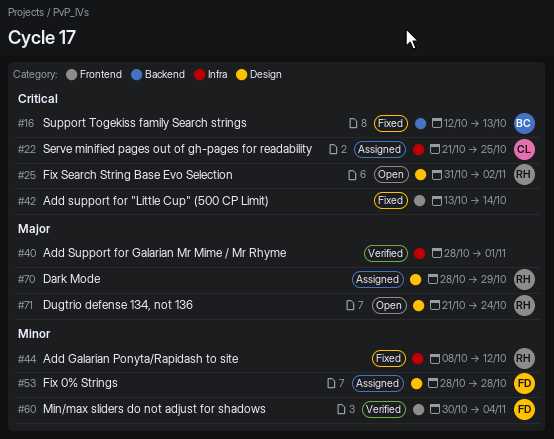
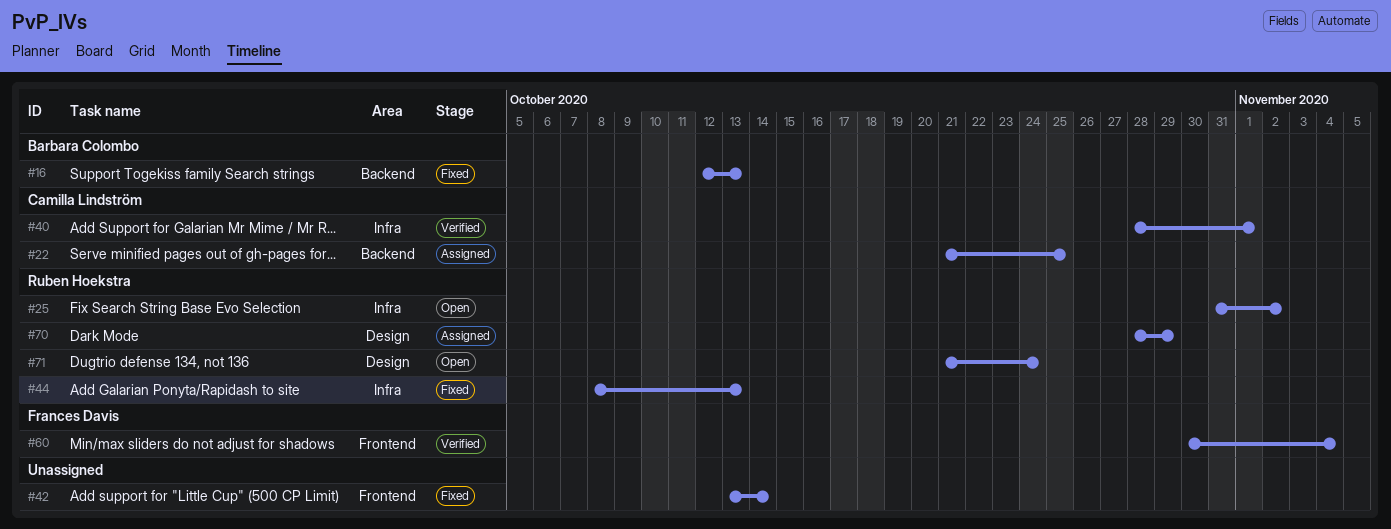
#22, label: Infra -> Backend
#25, label: Design -> Infra
#40, owner: none -> Camilla Lindström
#44, due: Oct 12 -> Oct 13
#53: present -> none

